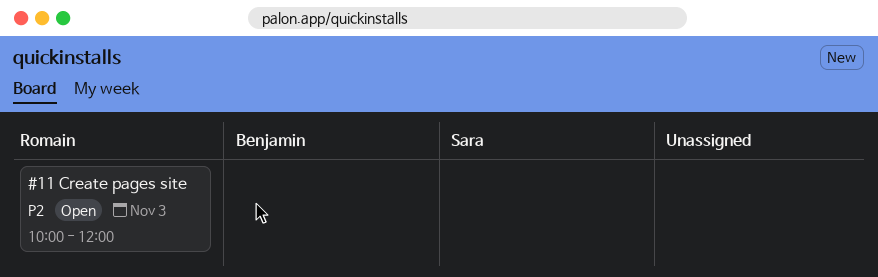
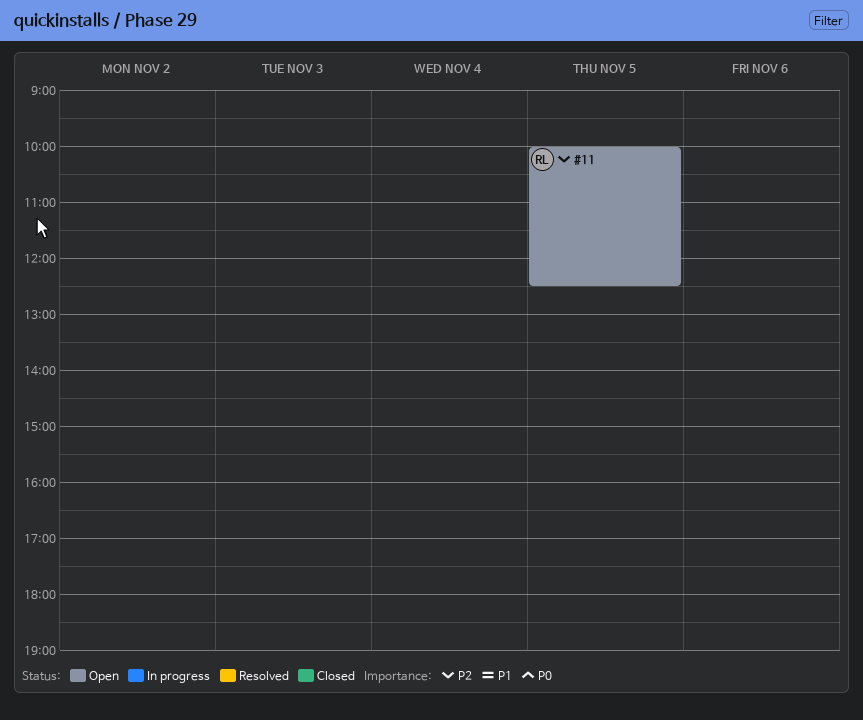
#11, day: Nov 3 -> Nov 5
#11, ends: 12:00 -> 12:30

